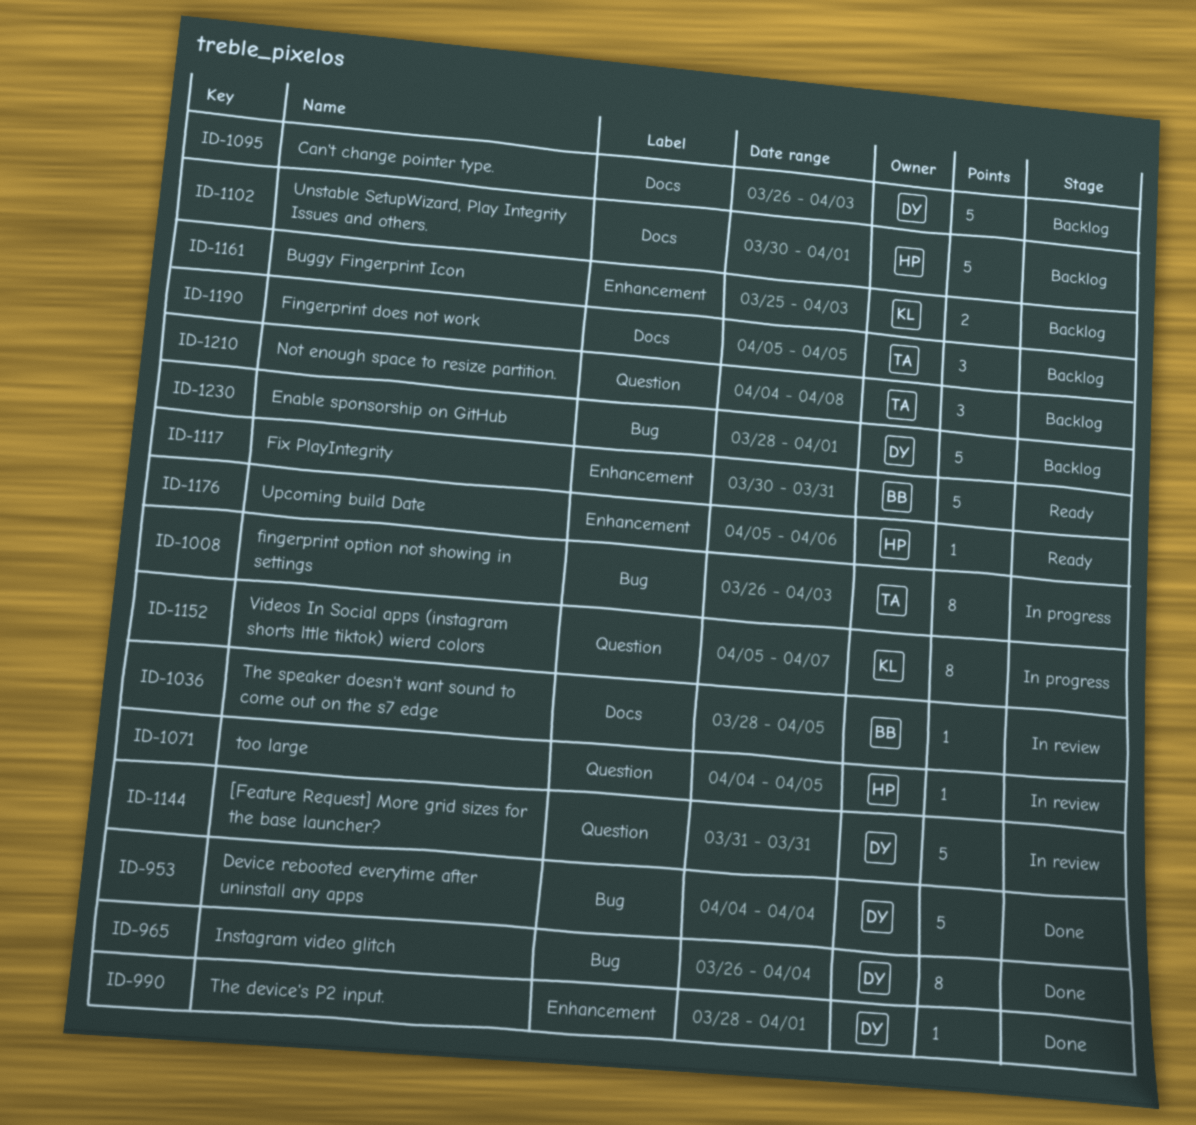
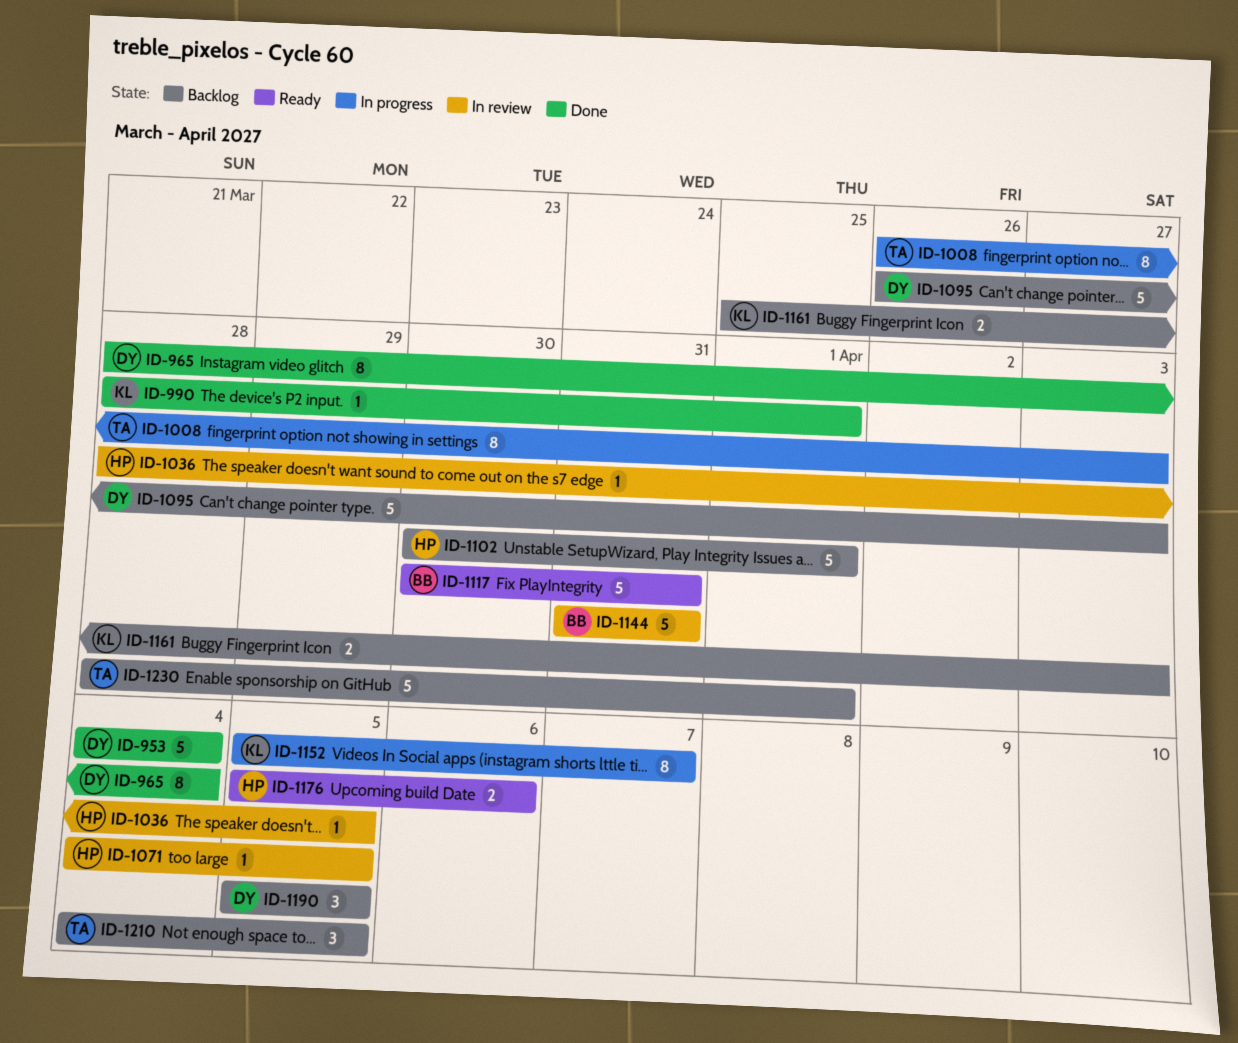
ID-965, start: Mar 26 -> Mar 28
ID-990, owner: DY -> KL
ID-1036, owner: BB -> HP
ID-1144, owner: DY -> BB
ID-1176, estimate: 1 -> 2
ID-1190, owner: TA -> DY
ID-1210, due: Apr 8 -> Apr 5
ID-1230, owner: DY -> TA

